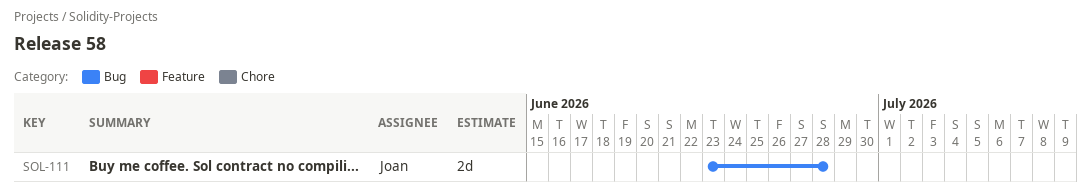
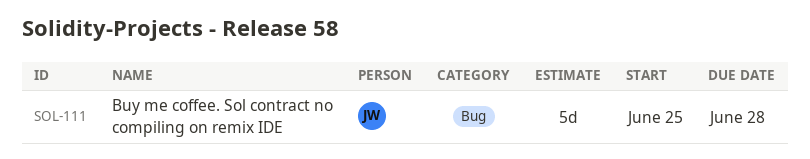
SOL-111, estimate: 2d -> 5d
SOL-111, start: Jun 23 -> Jun 25

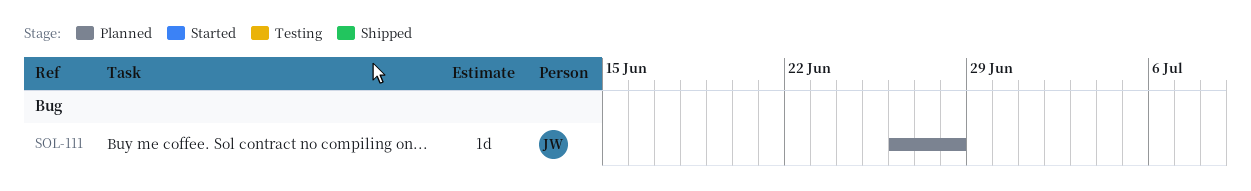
SOL-111, estimate: 5d -> 1d
SOL-111, start: Jun 25 -> Jun 26

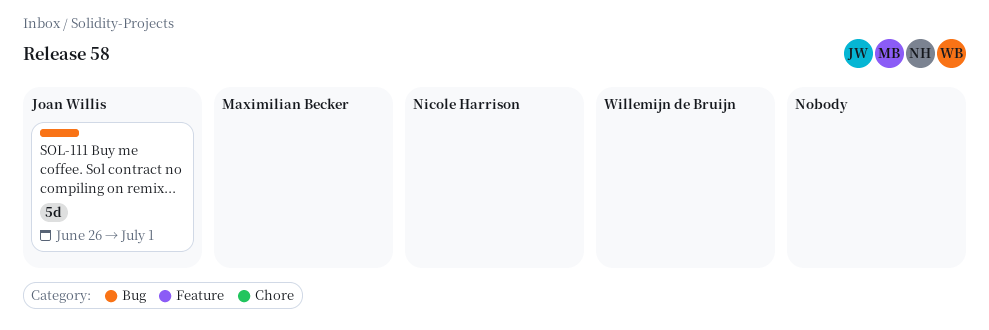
SOL-111, estimate: 1d -> 5d
SOL-111, due: Jun 28 -> Jul 1

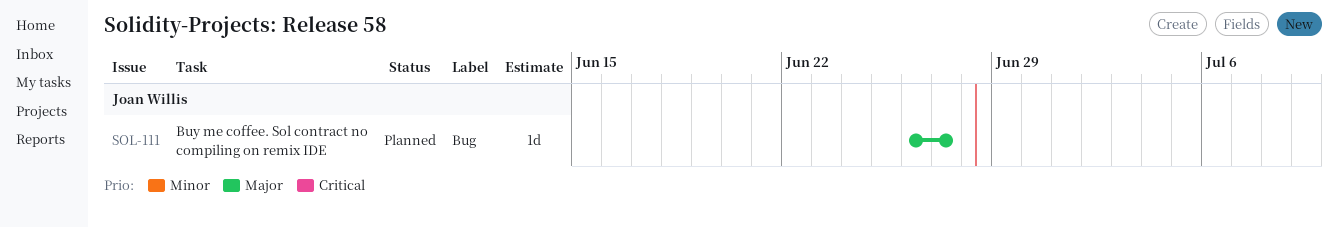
SOL-111, estimate: 5d -> 1d
SOL-111, due: Jul 1 -> Jun 27

